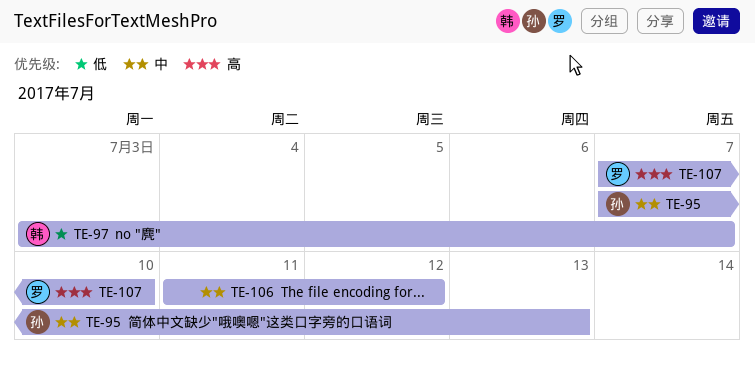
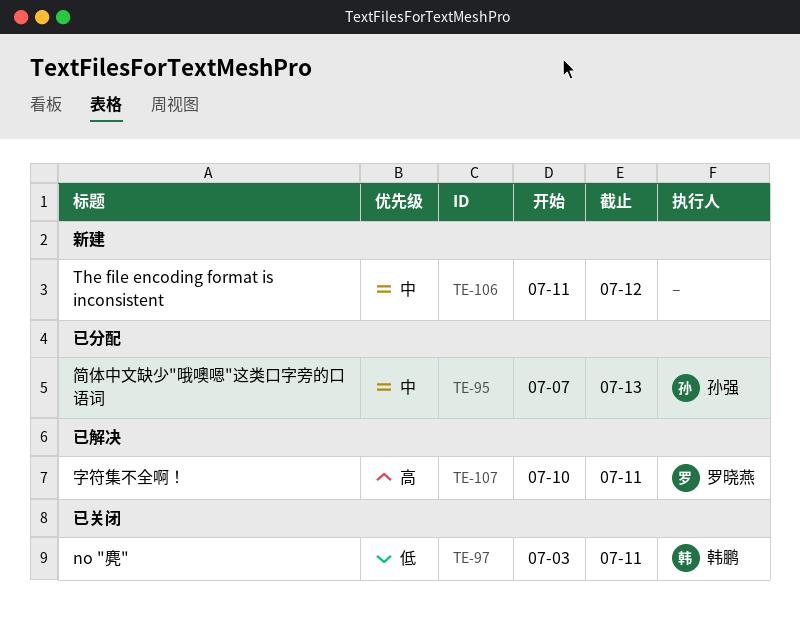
TE-97, due: Jul 7 -> Jul 11
TE-107, start: Jul 7 -> Jul 10
TE-107, due: Jul 10 -> Jul 11

